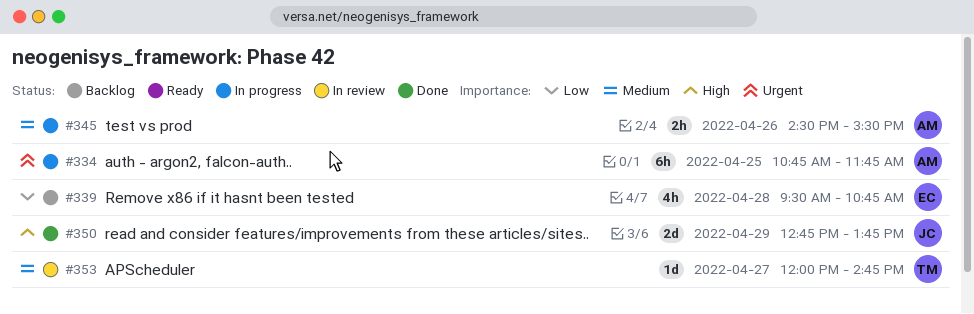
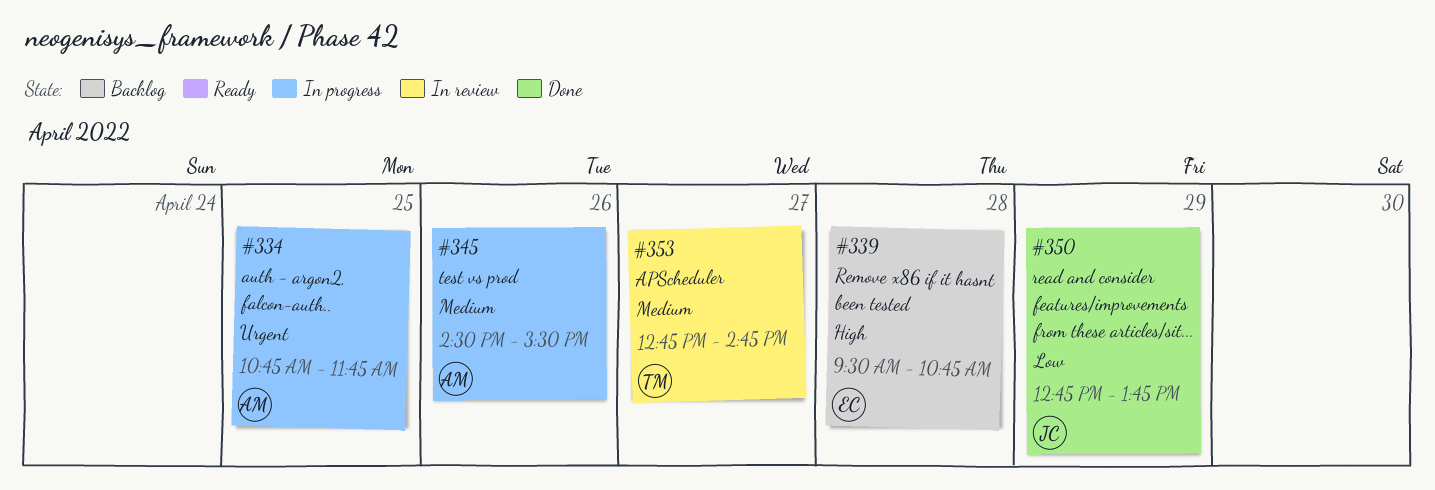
#339, priority: Low -> High
#350, priority: High -> Low
#353, begins: 12:00 -> 12:45

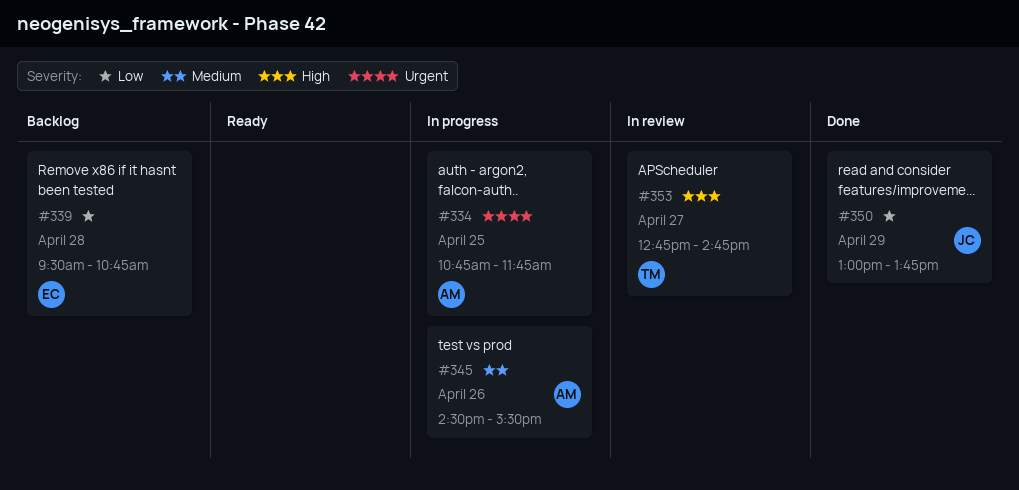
#339, priority: High -> Low
#350, begins: 12:45 -> 13:00
#353, priority: Medium -> High

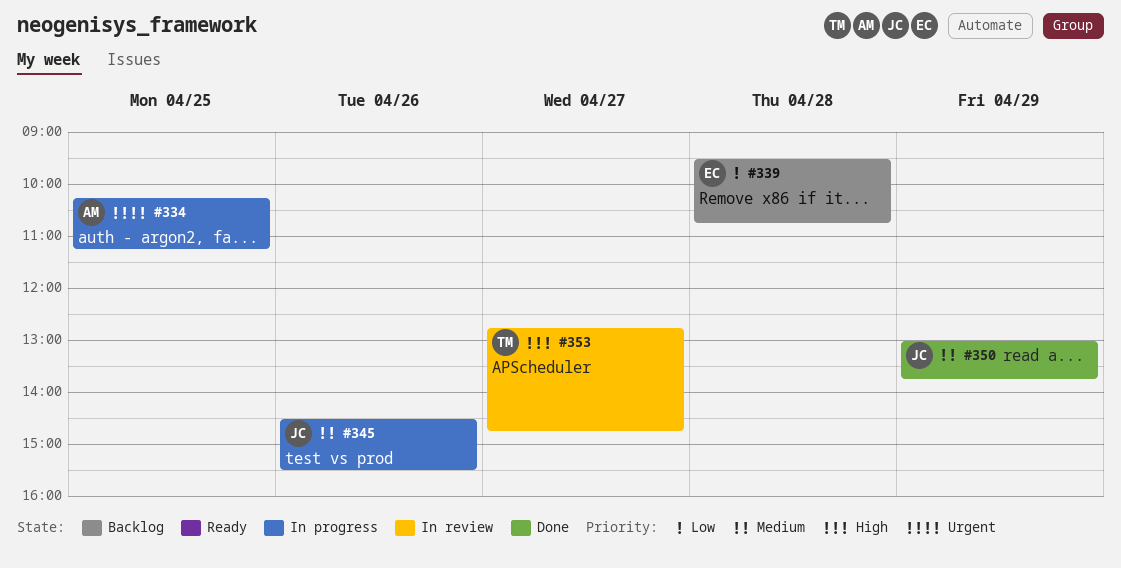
#334, begins: 10:45 -> 10:15
#334, ends: 11:45 -> 11:15
#345, owner: AM -> JC
#350, priority: Low -> Medium

